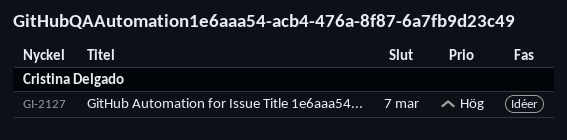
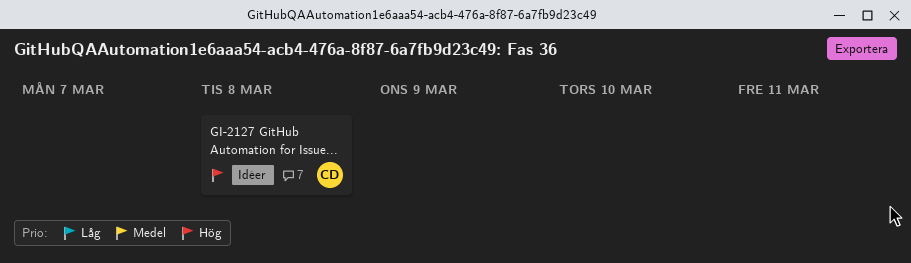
GI-2127, due: Mar 7 -> Mar 8

